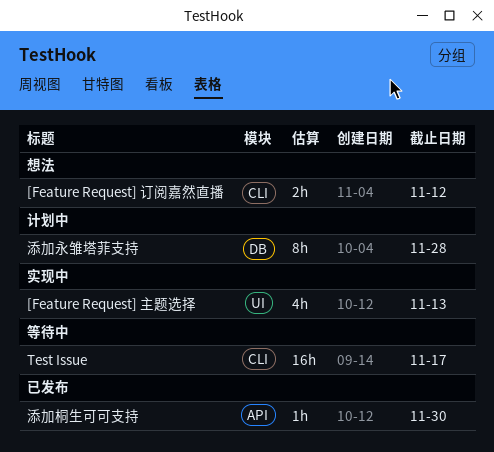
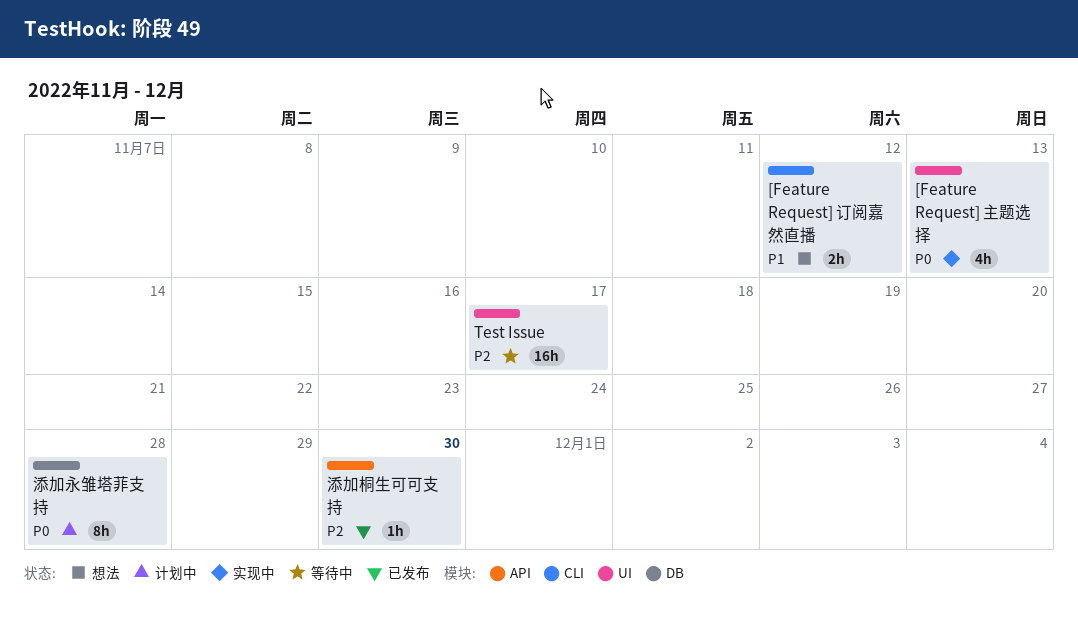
Test Issue, label: CLI -> UI

